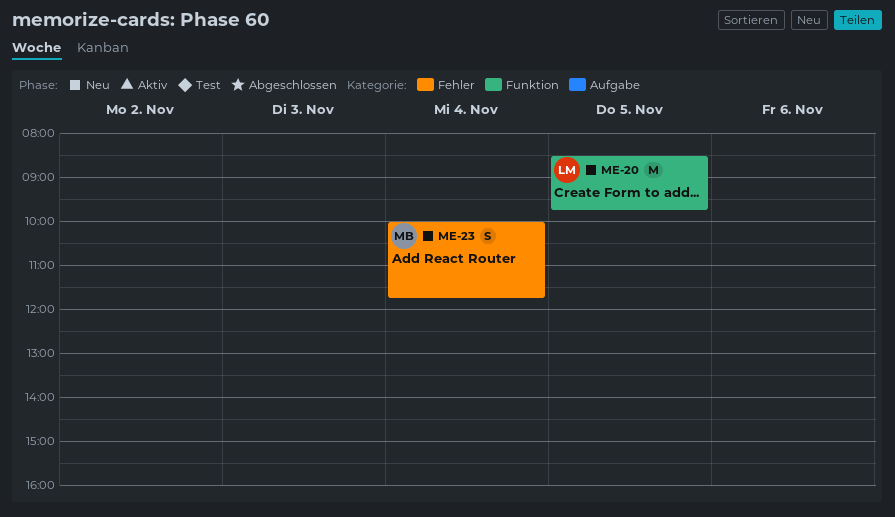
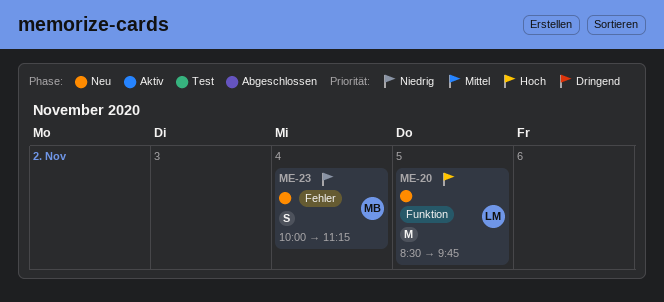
ME-23, ends: 11:45 -> 11:15

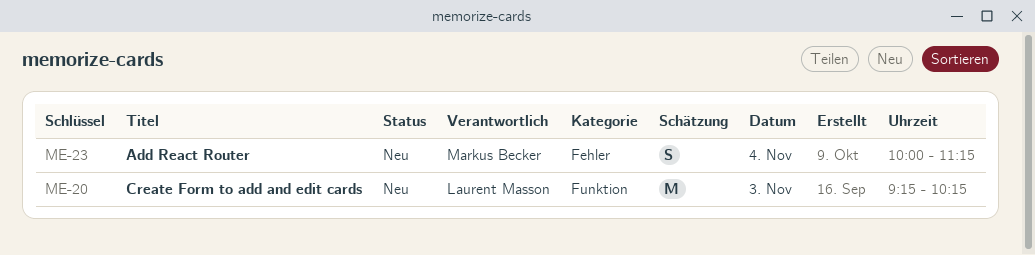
ME-20, day: Nov 5 -> Nov 3
ME-20, begins: 08:30 -> 09:15
ME-20, ends: 09:45 -> 10:15

